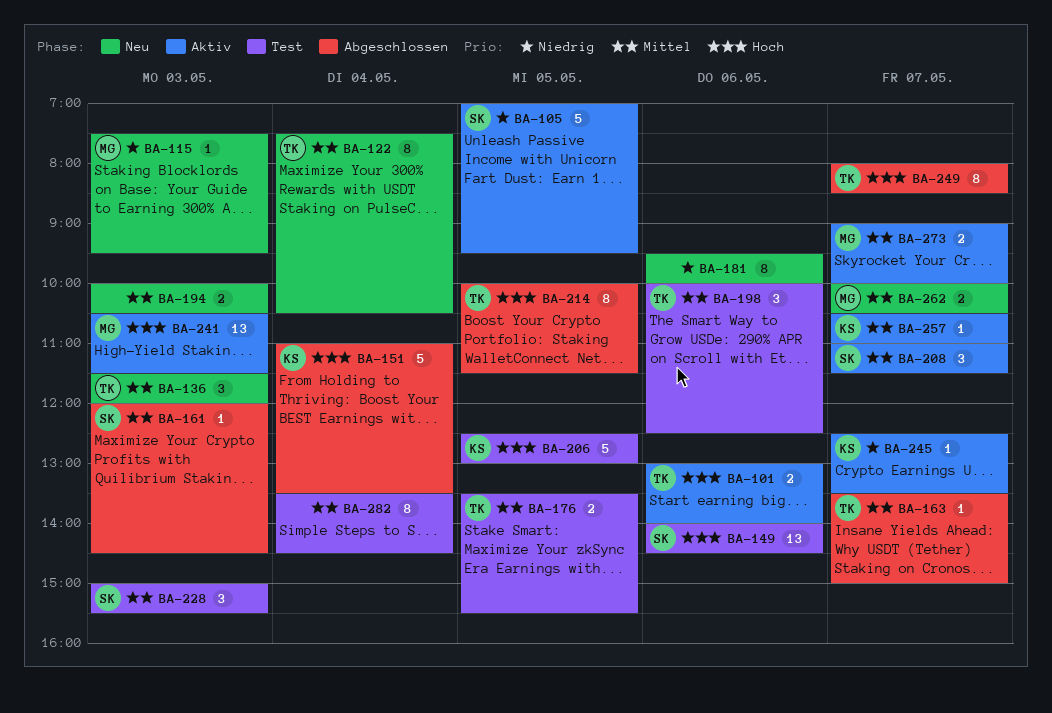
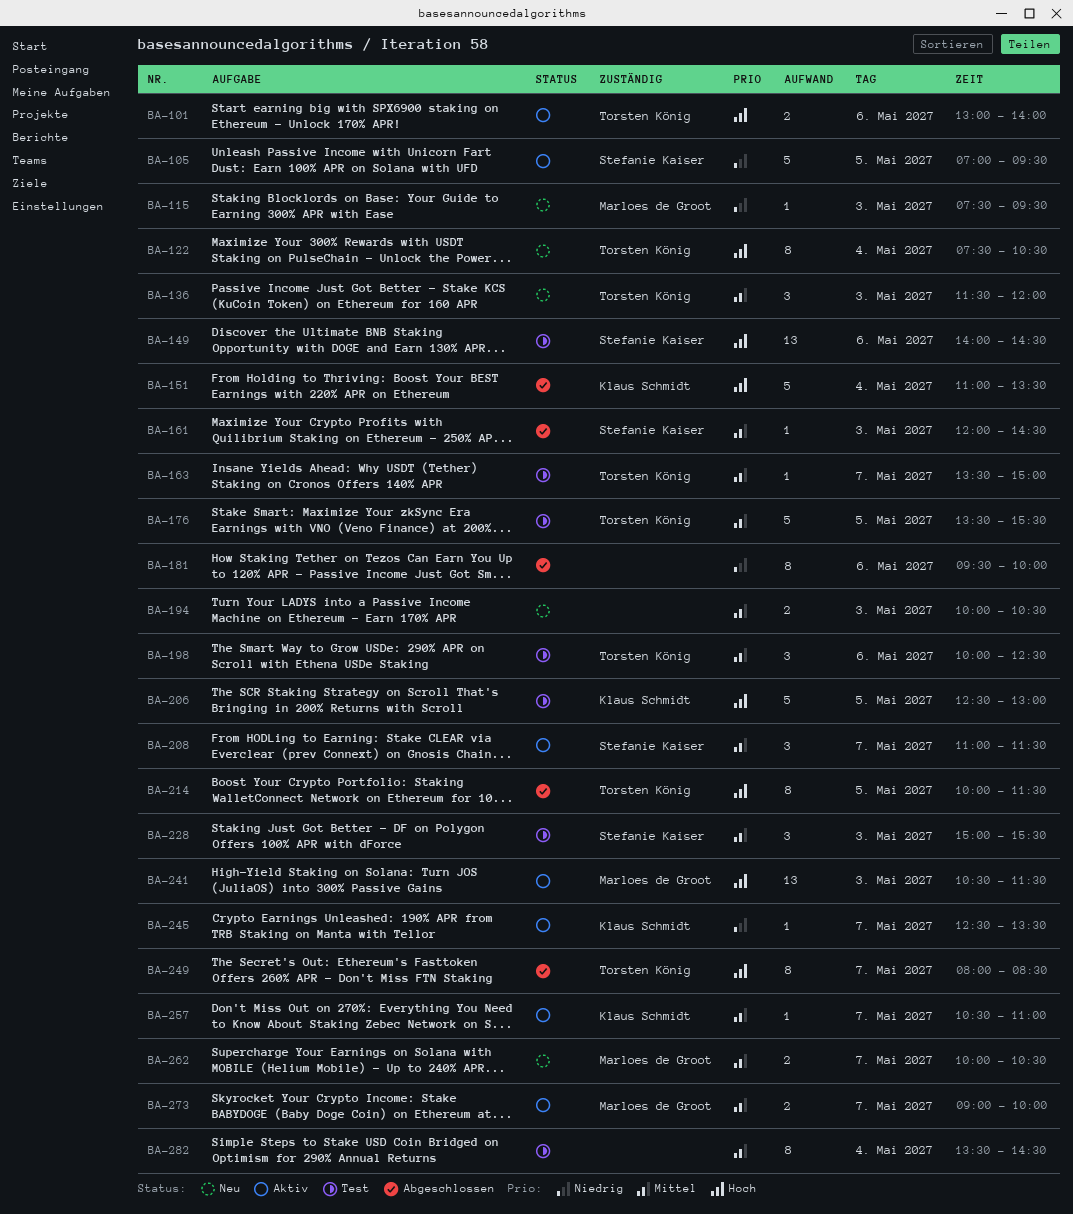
BA-122, priority: Mittel -> Hoch
BA-163, status: Abgeschlossen -> Test
BA-176, estimate: 2 -> 5
BA-181, status: Neu -> Abgeschlossen

